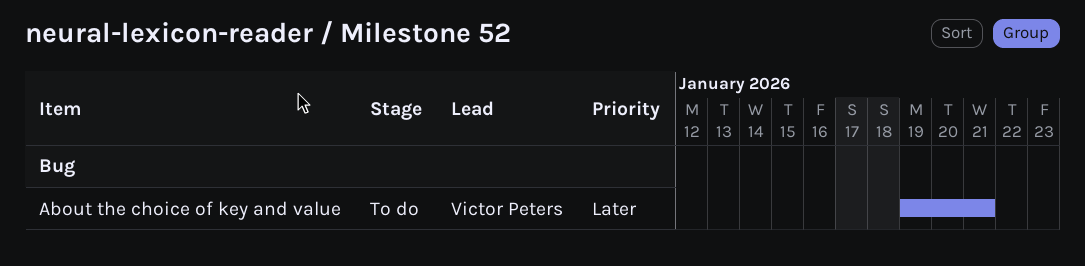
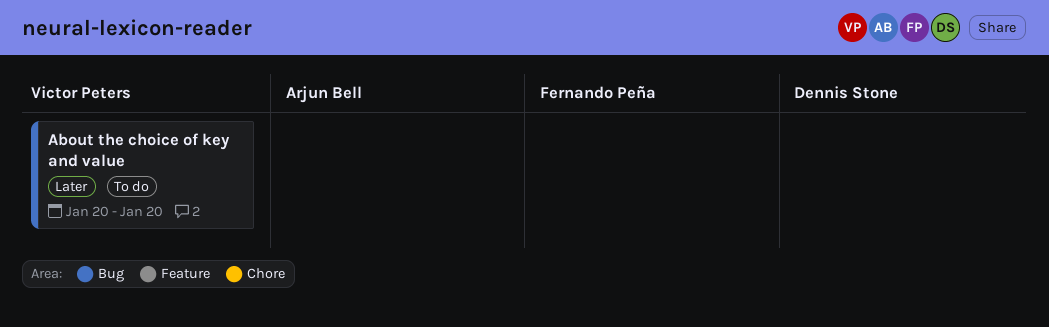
About the choice of key and value, start: Jan 19 -> Jan 20
About the choice of key and value, due: Jan 21 -> Jan 20

